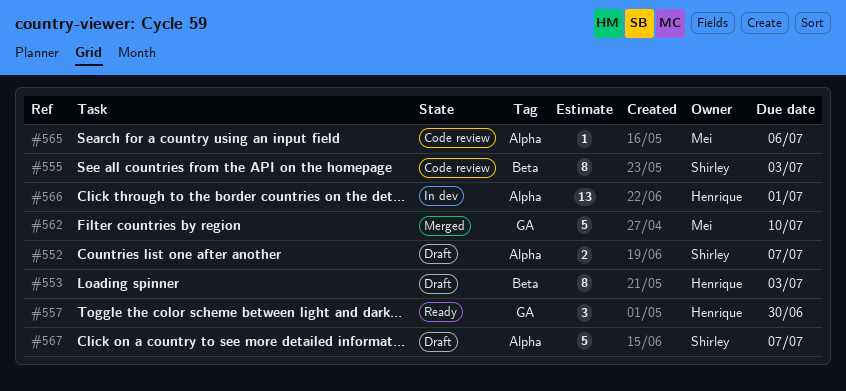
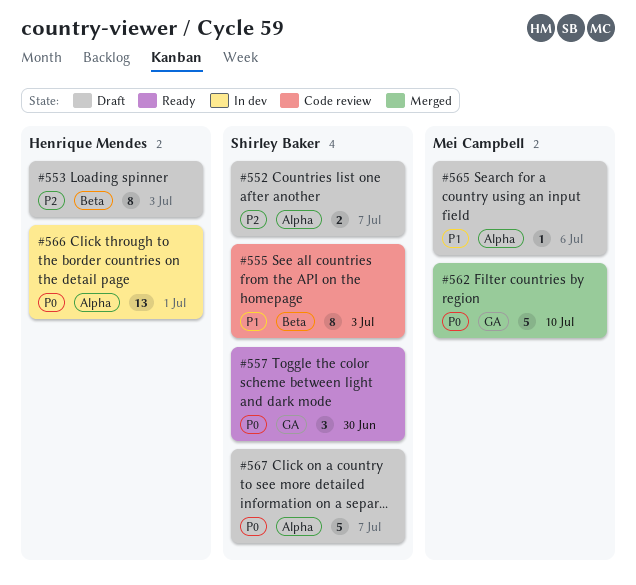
#557, owner: Henrique Mendes -> Shirley Baker
#565, status: Code review -> Draft

